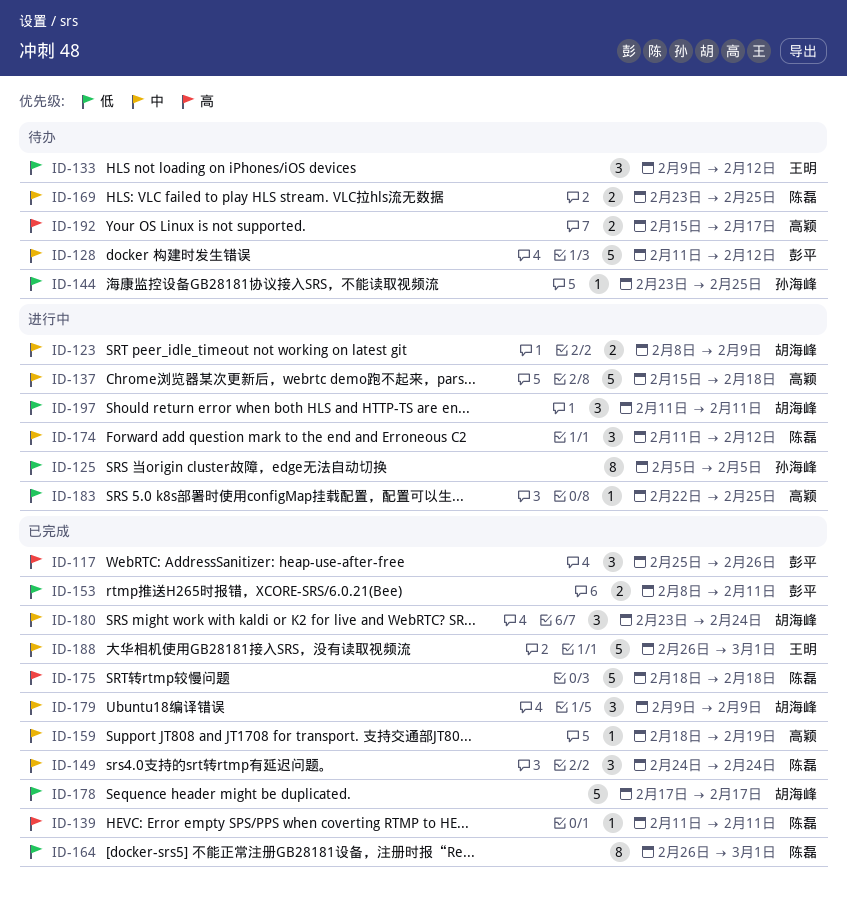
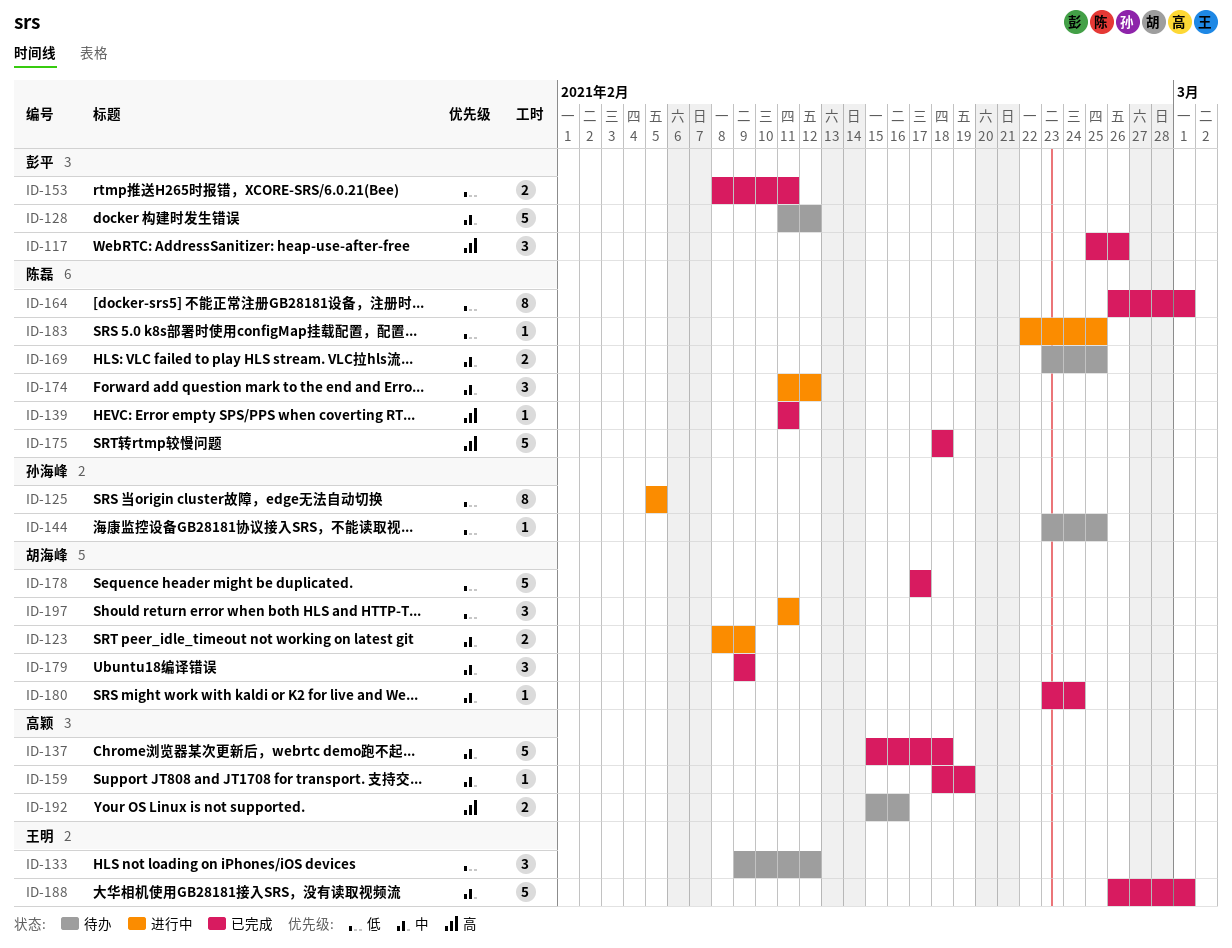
ID-137, status: 进行中 -> 已完成
ID-149: present -> none
ID-180, estimate: 3 -> 1
ID-183, owner: 高颖 -> 陈磊
ID-192, due: Feb 17 -> Feb 16

